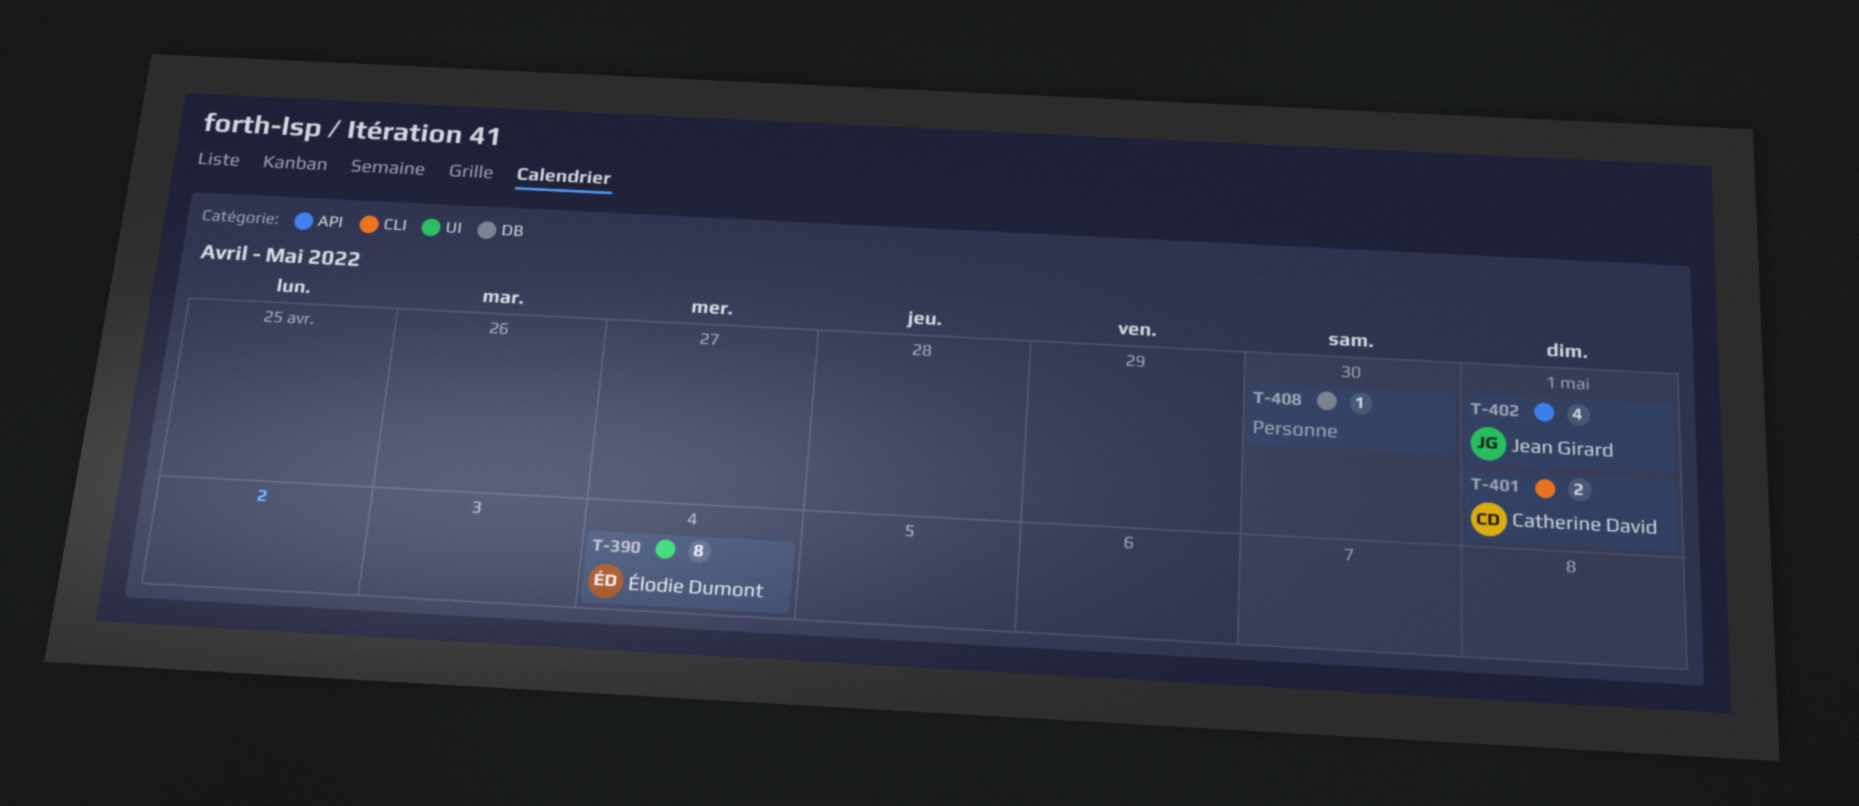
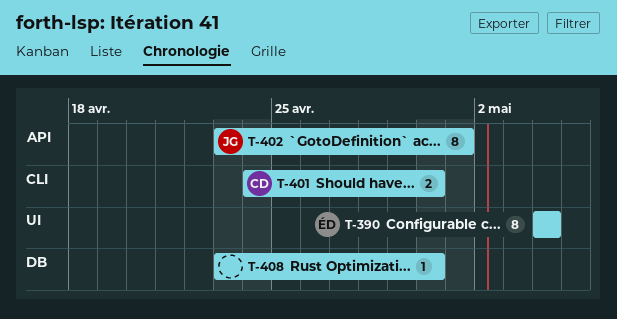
T-401, due: May 1 -> Apr 30
T-402, estimate: 4 -> 8

